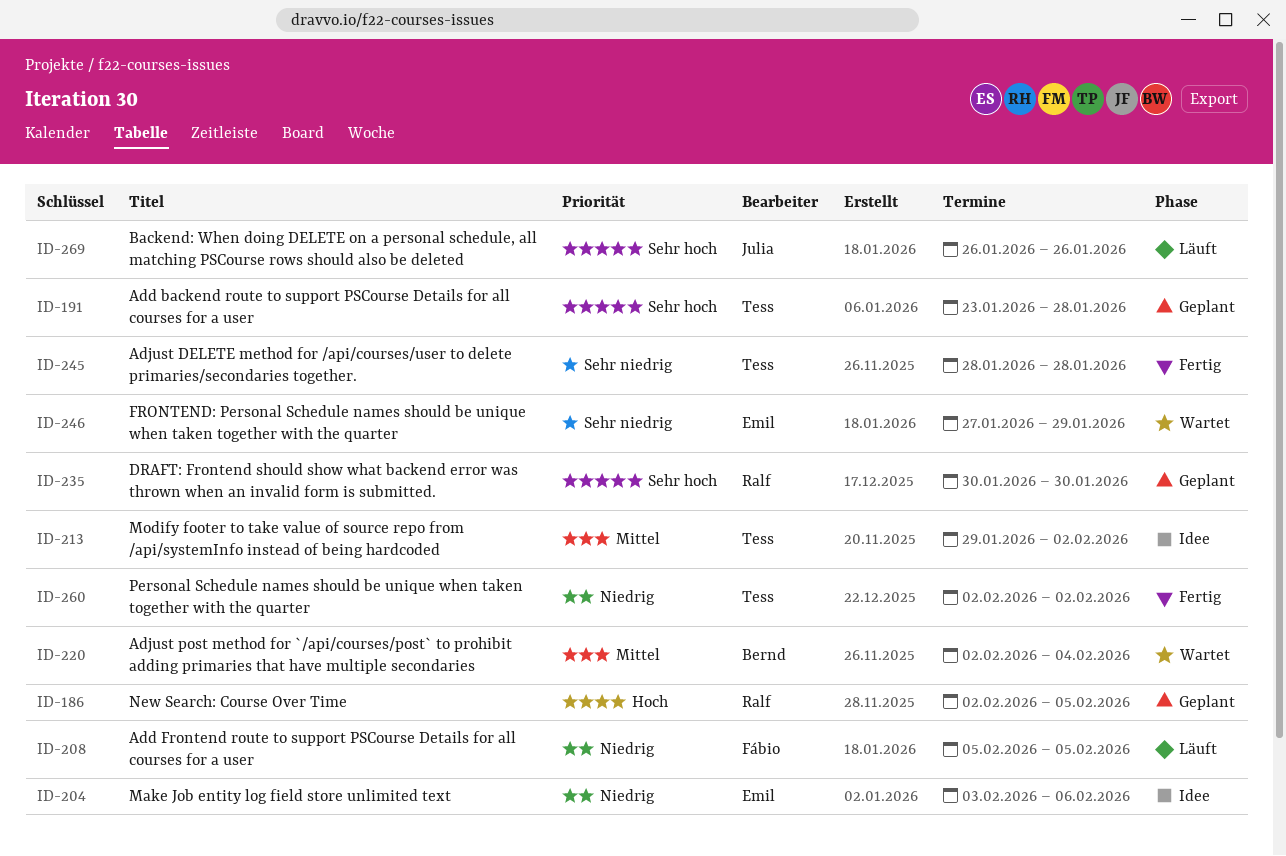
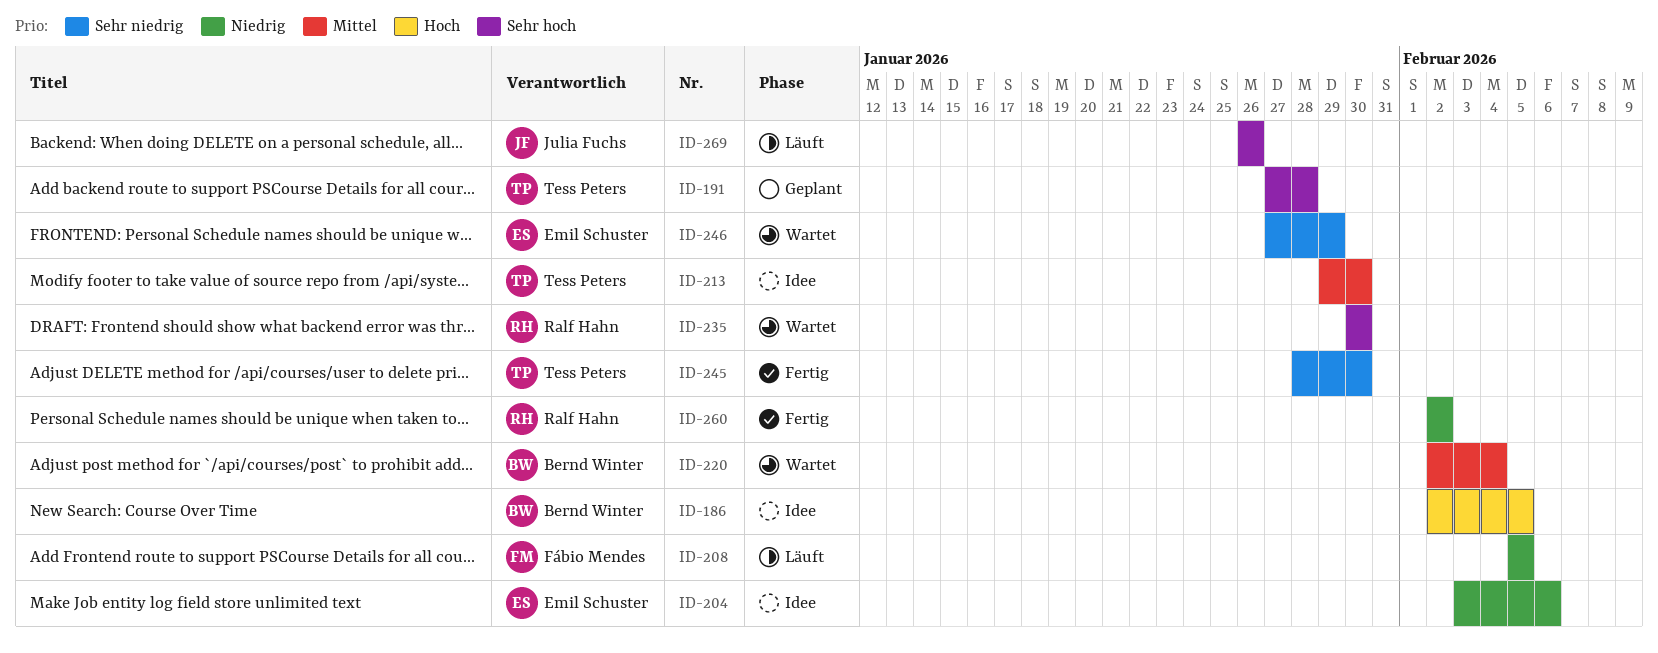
ID-186, status: Geplant -> Idee
ID-186, owner: Ralf Hahn -> Bernd Winter
ID-191, start: Jan 23 -> Jan 27
ID-213, due: Feb 2 -> Jan 30
ID-235, status: Geplant -> Wartet
ID-245, due: Jan 28 -> Jan 30
ID-260, owner: Tess Peters -> Ralf Hahn

